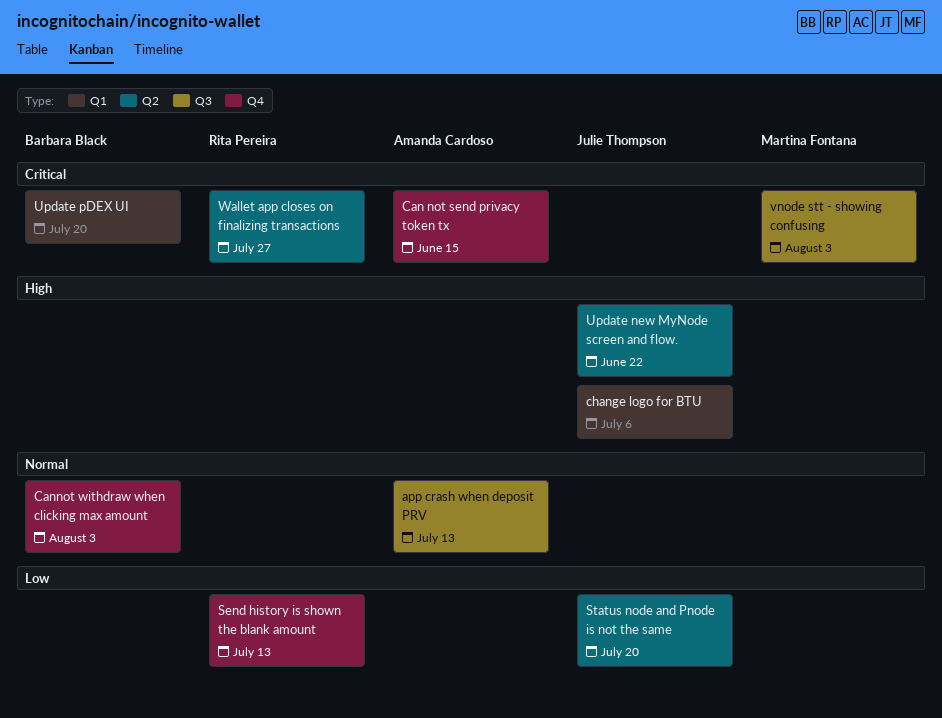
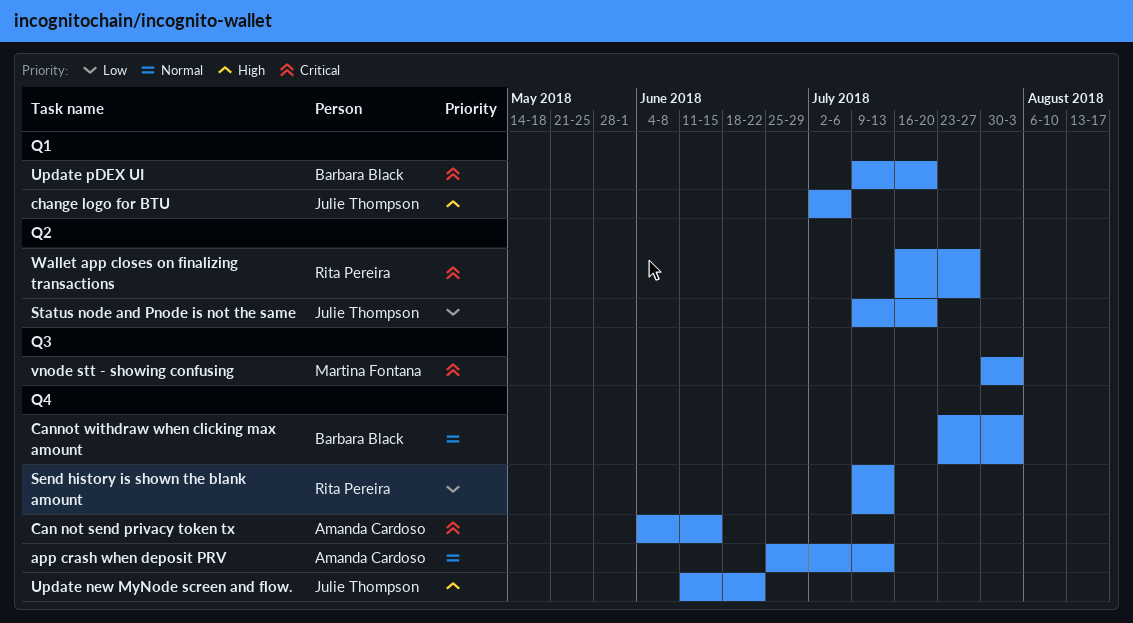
app crash when deposit PRV, label: Q3 -> Q4
Update new MyNode screen and flow., label: Q2 -> Q4

